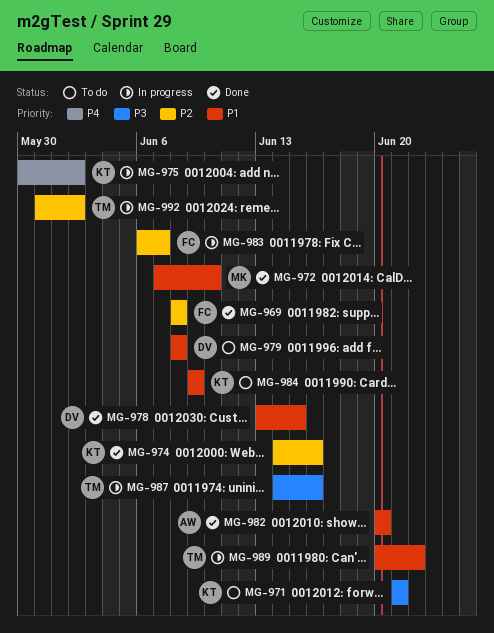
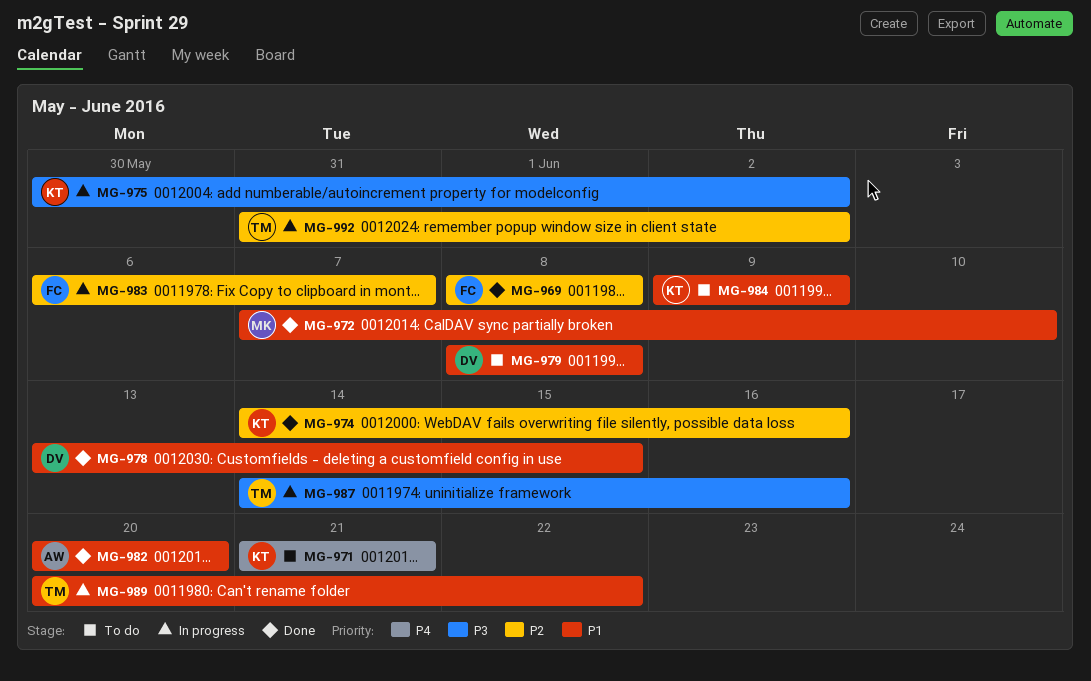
MG-971, priority: P3 -> P4
MG-975, priority: P4 -> P3

